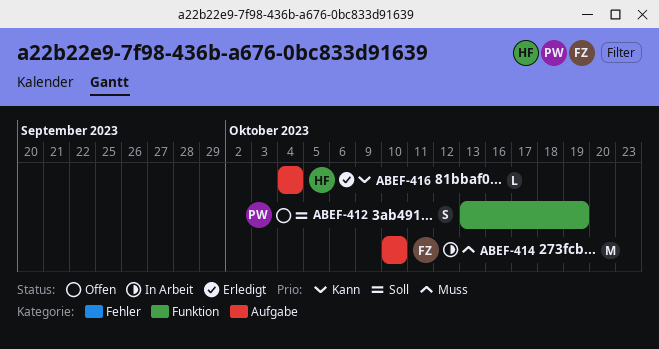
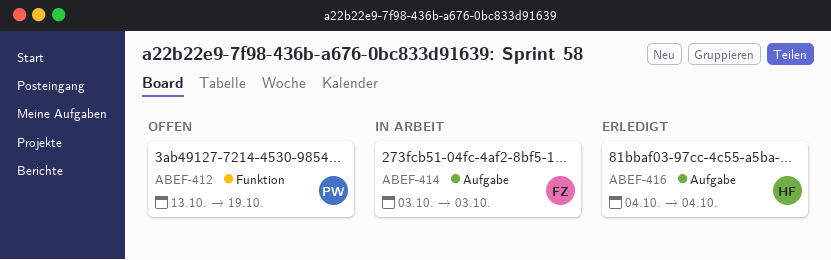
ABEF-414, start: Oct 10 -> Oct 3
ABEF-414, due: Oct 10 -> Oct 3

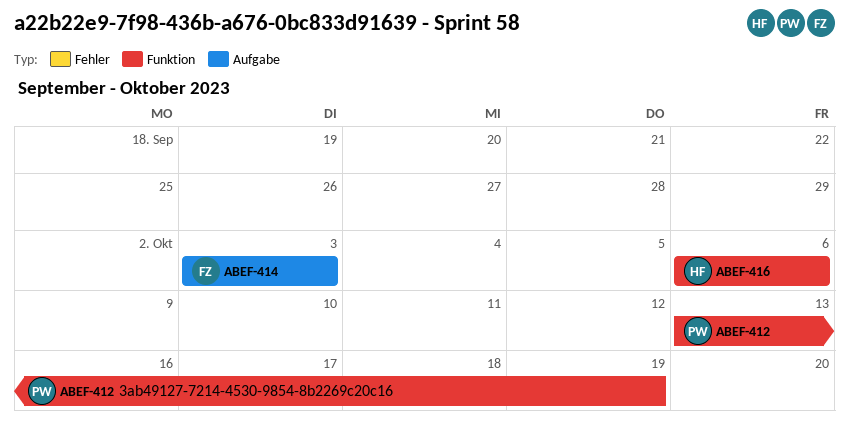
ABEF-416, label: Aufgabe -> Funktion
ABEF-416, start: Oct 4 -> Oct 6
ABEF-416, due: Oct 4 -> Oct 6

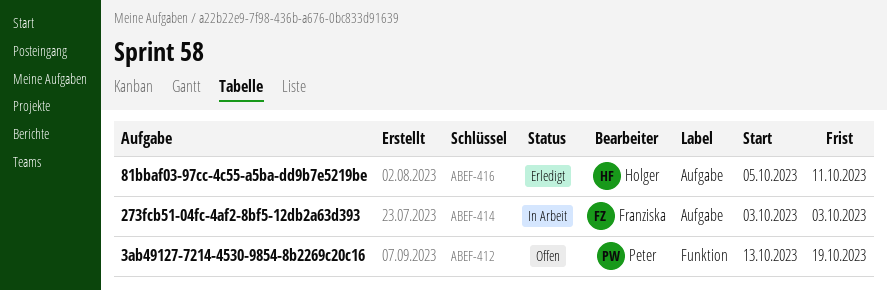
ABEF-416, label: Funktion -> Aufgabe
ABEF-416, start: Oct 6 -> Oct 5
ABEF-416, due: Oct 6 -> Oct 11

